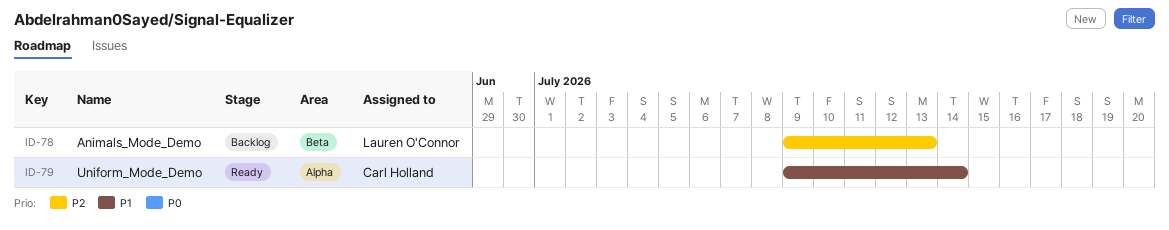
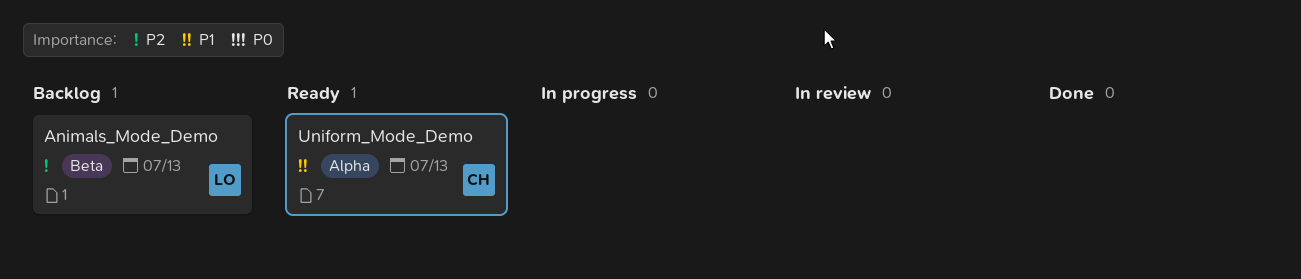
Uniform_Mode_Demo, due: Jul 14 -> Jul 13

